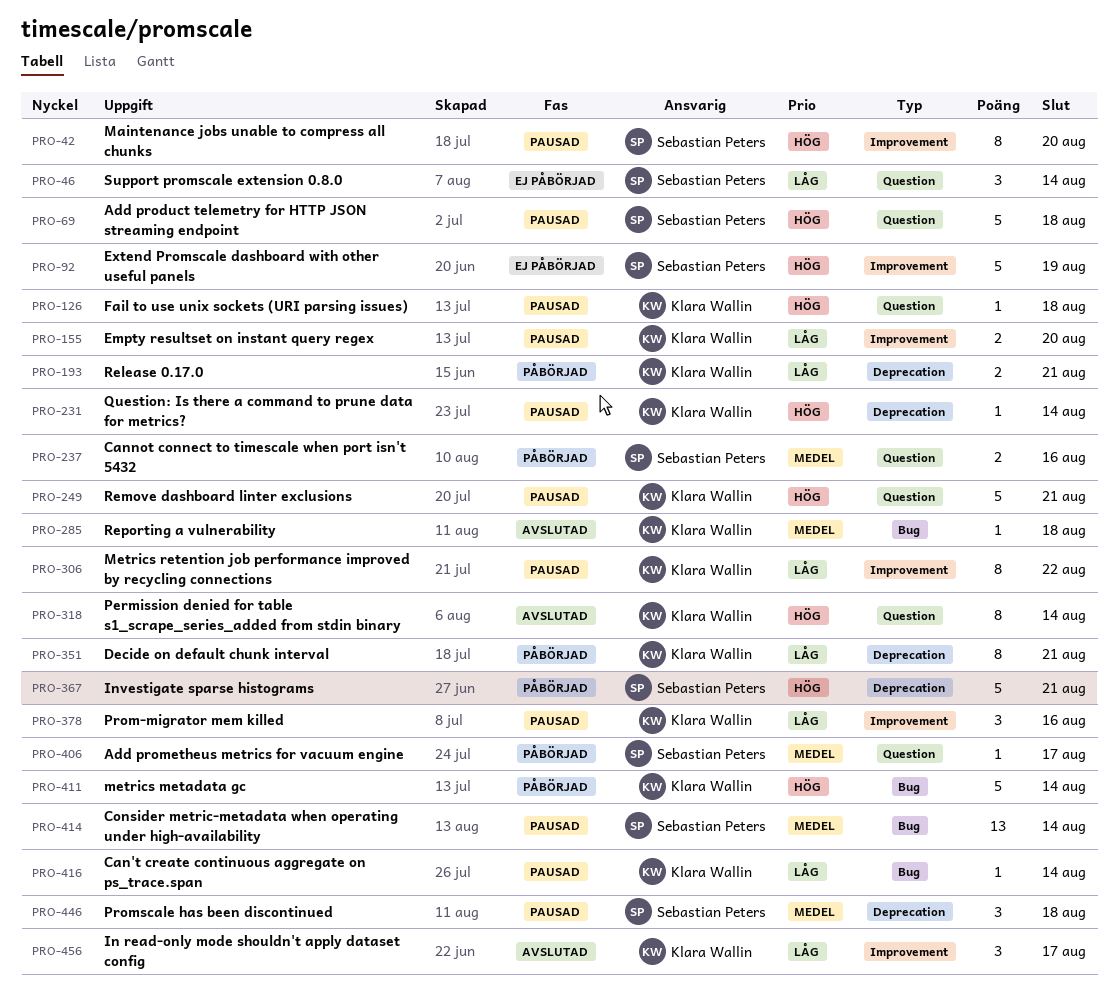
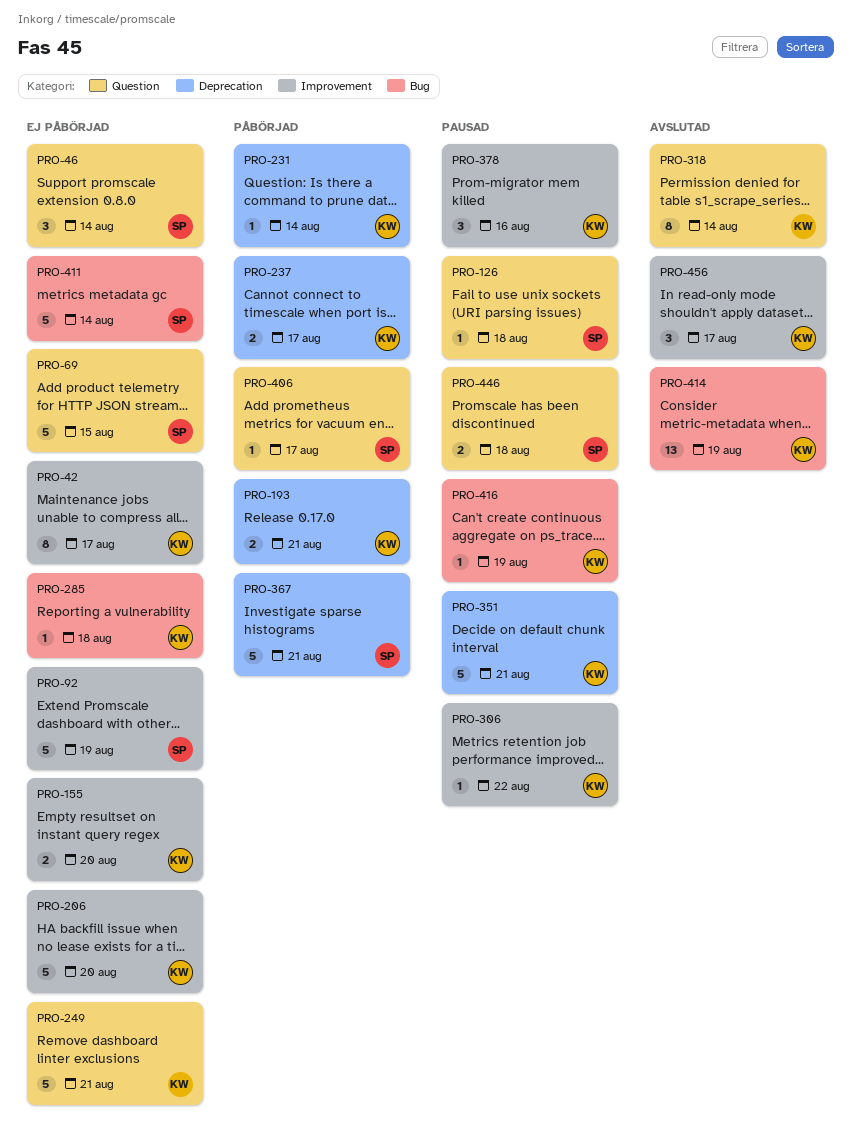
PRO-42, status: Pausad -> Ej påbörjad
PRO-42, owner: Sebastian Peters -> Klara Wallin
PRO-42, due: Aug 20 -> Aug 17
PRO-69, status: Pausad -> Ej påbörjad
PRO-69, due: Aug 18 -> Aug 15
PRO-126, owner: Klara Wallin -> Sebastian Peters
PRO-155, status: Pausad -> Ej påbörjad
PRO-206: none -> present
PRO-231, status: Pausad -> Påbörjad
PRO-237, owner: Sebastian Peters -> Klara Wallin
PRO-237, label: Question -> Deprecation
PRO-237, due: Aug 16 -> Aug 17
PRO-249, status: Pausad -> Ej påbörjad
PRO-285, status: Avslutad -> Ej påbörjad
PRO-306, estimate: 8 -> 1
PRO-351, status: Påbörjad -> Pausad
PRO-351, estimate: 8 -> 5
PRO-411, status: Påbörjad -> Ej påbörjad
PRO-411, owner: Klara Wallin -> Sebastian Peters
PRO-414, status: Pausad -> Avslutad
PRO-414, owner: Sebastian Peters -> Klara Wallin
PRO-414, due: Aug 14 -> Aug 19
PRO-416, due: Aug 14 -> Aug 19
PRO-446, label: Deprecation -> Question
PRO-446, estimate: 3 -> 2

